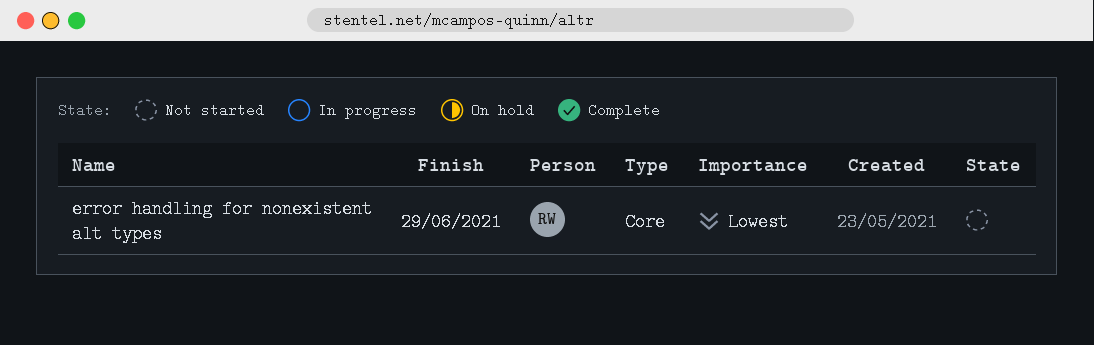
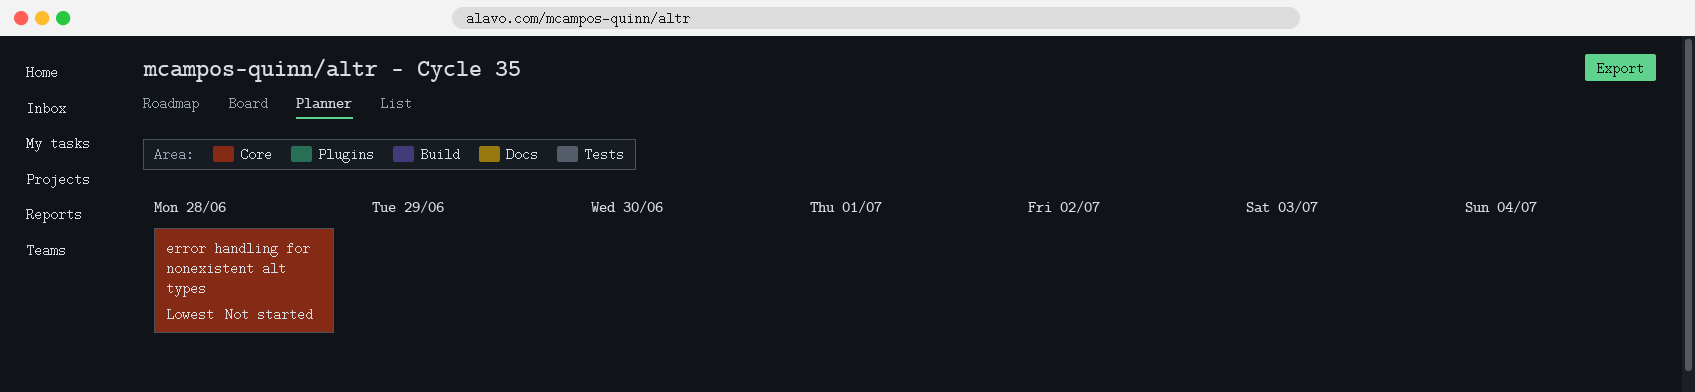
error handling for nonexistent alt types, due: Jun 29 -> Jun 28

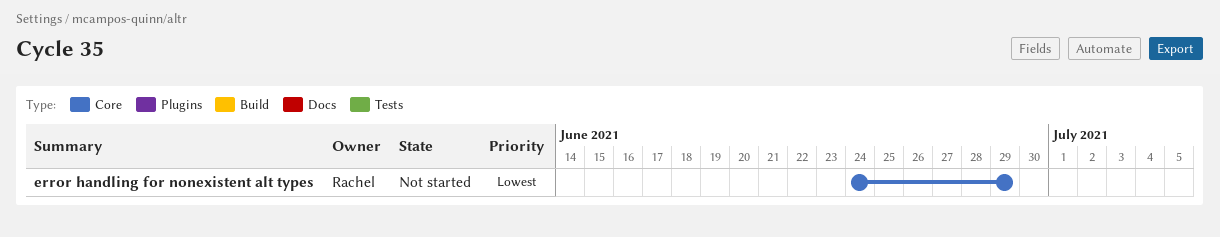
error handling for nonexistent alt types, due: Jun 28 -> Jun 29

